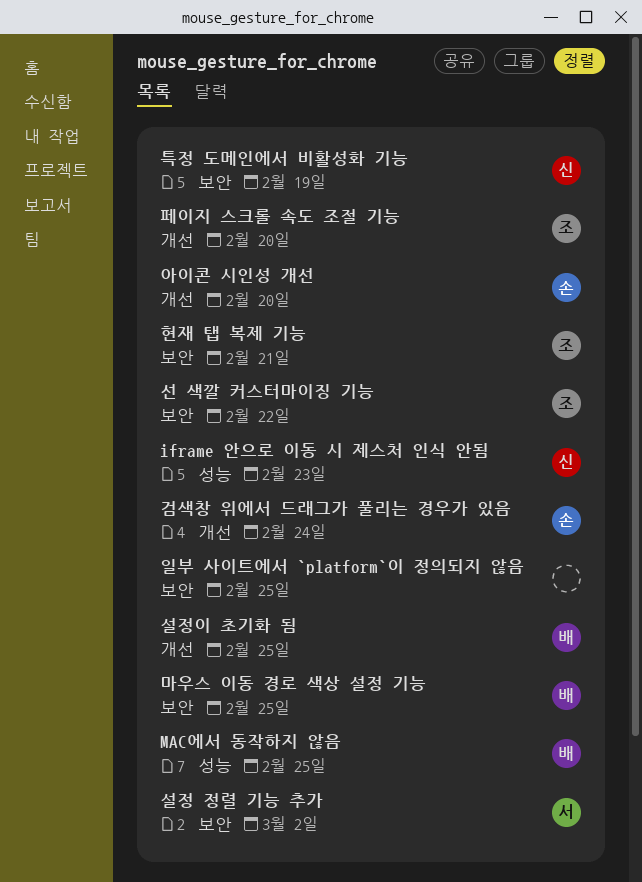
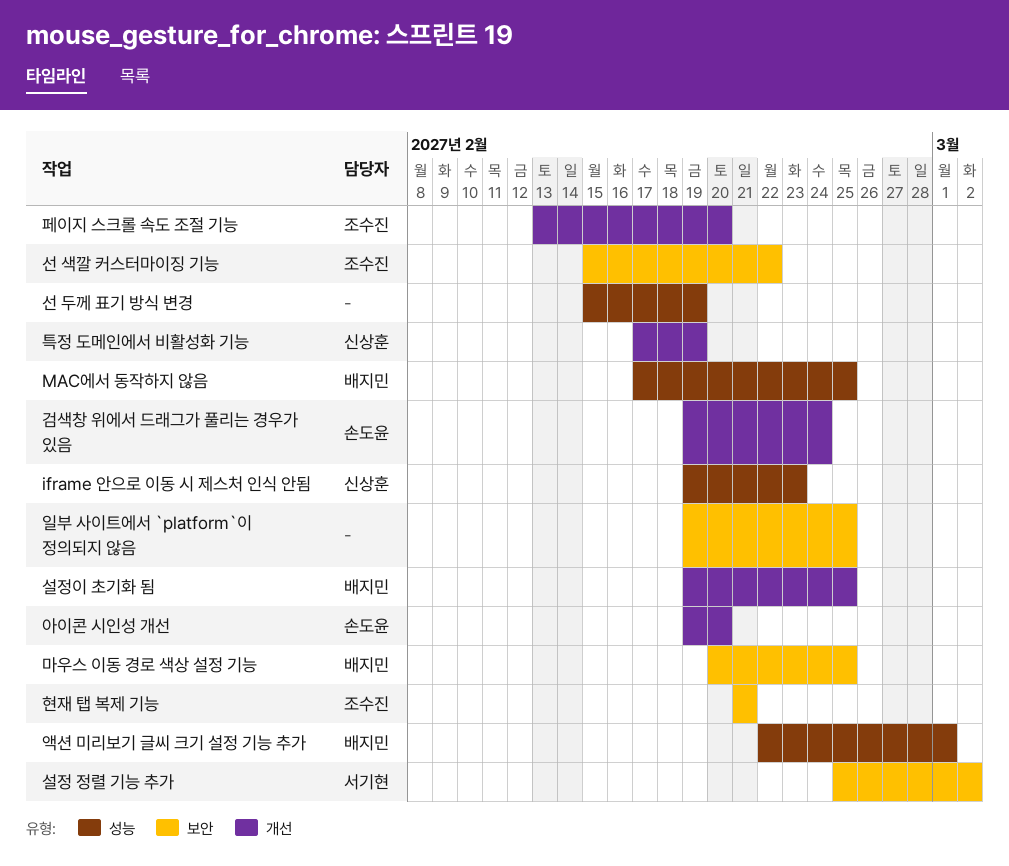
선 두께 표기 방식 변경: none -> present
액션 미리보기 글씨 크기 설정 기능 추가: none -> present
특정 도메인에서 비활성화 기능, label: 보안 -> 개선

